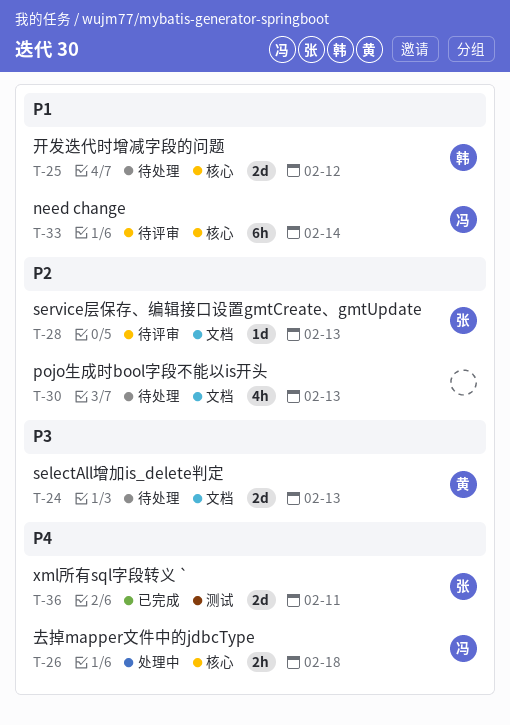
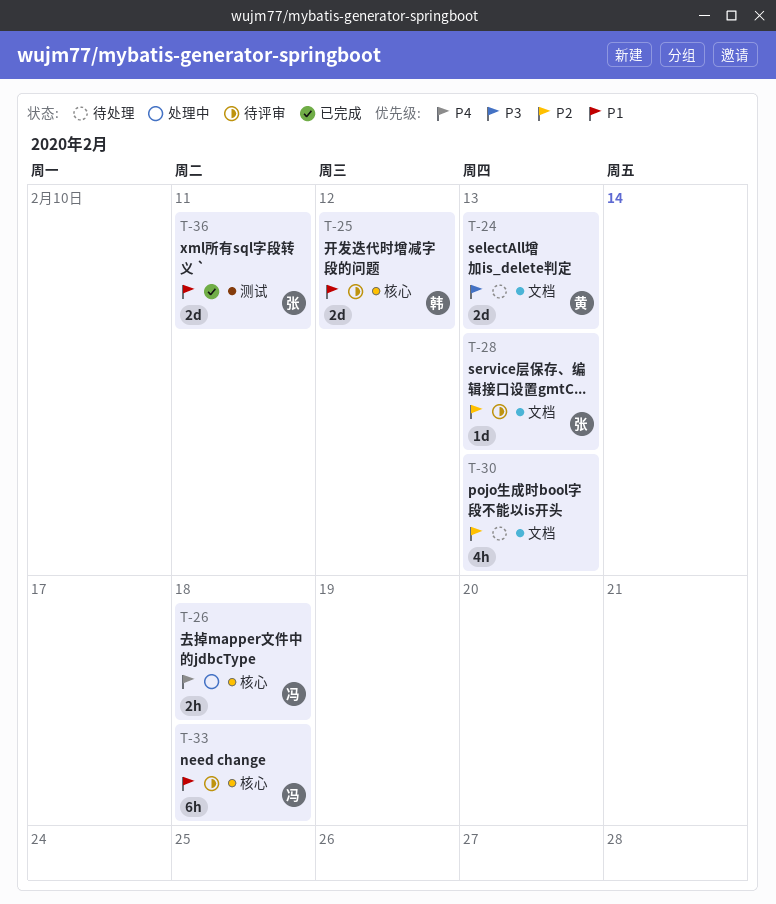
T-25, status: 待处理 -> 待评审
T-33, due: Feb 14 -> Feb 18
T-36, priority: P4 -> P1

